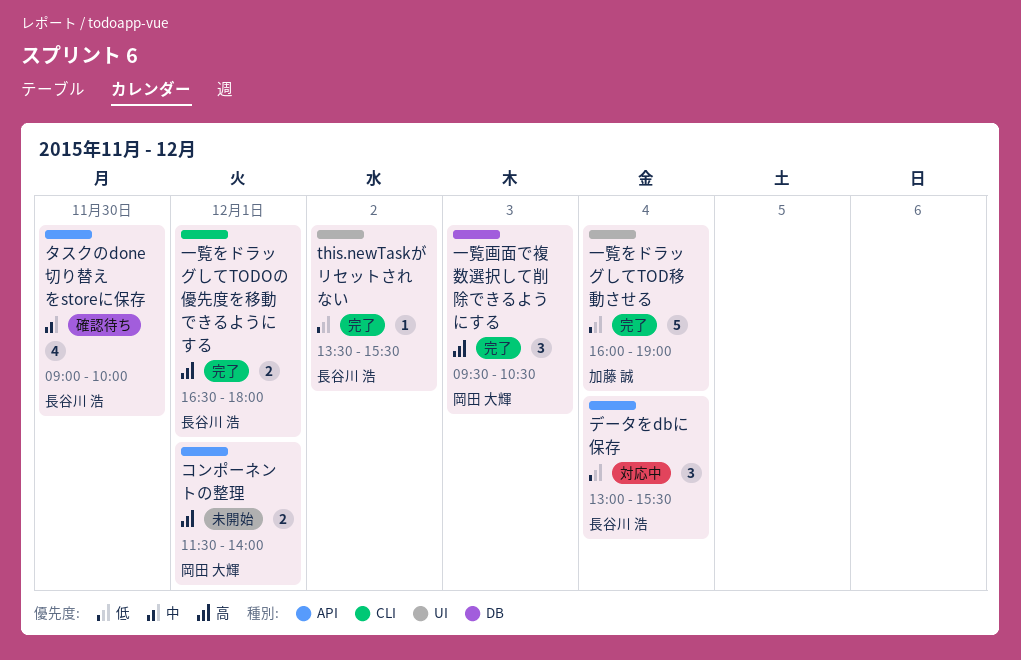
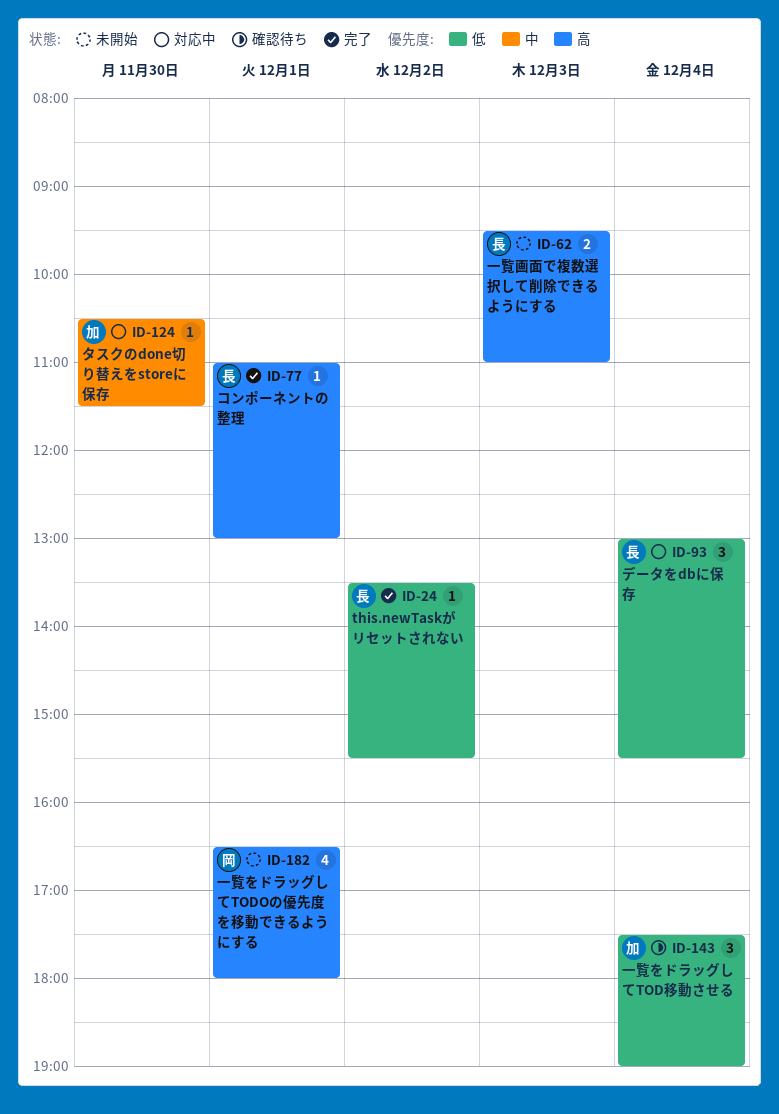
コンポーネントの整理, status: 未開始 -> 完了
コンポーネントの整理, owner: 岡田 大輝 -> 長谷川 浩
コンポーネントの整理, estimate: 2 -> 1
コンポーネントの整理, begins: 11:30 -> 11:00
コンポーネントの整理, ends: 14:00 -> 13:00
タスクのdone切り替えをstoreに保存, status: 確認待ち -> 対応中
タスクのdone切り替えをstoreに保存, owner: 長谷川 浩 -> 加藤 誠
タスクのdone切り替えをstoreに保存, estimate: 4 -> 1
タスクのdone切り替えをstoreに保存, begins: 09:00 -> 10:30
タスクのdone切り替えをstoreに保存, ends: 10:00 -> 11:30
一覧をドラッグしてTODOの優先度を移動できるようにする, status: 完了 -> 未開始
一覧をドラッグしてTODOの優先度を移動できるようにする, owner: 長谷川 浩 -> 岡田 大輝
一覧をドラッグしてTODOの優先度を移動できるようにする, estimate: 2 -> 4
一覧をドラッグしてTOD移動させる, status: 完了 -> 確認待ち
一覧をドラッグしてTOD移動させる, estimate: 5 -> 3
一覧をドラッグしてTOD移動させる, begins: 16:00 -> 17:30
一覧画面で複数選択して削除できるようにする, status: 完了 -> 未開始
一覧画面で複数選択して削除できるようにする, owner: 岡田 大輝 -> 長谷川 浩
一覧画面で複数選択して削除できるようにする, estimate: 3 -> 2
一覧画面で複数選択して削除できるようにする, ends: 10:30 -> 11:00

